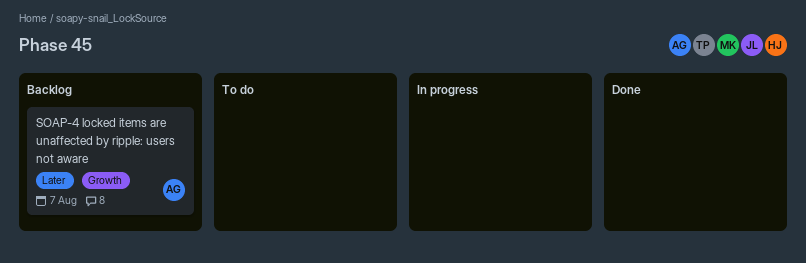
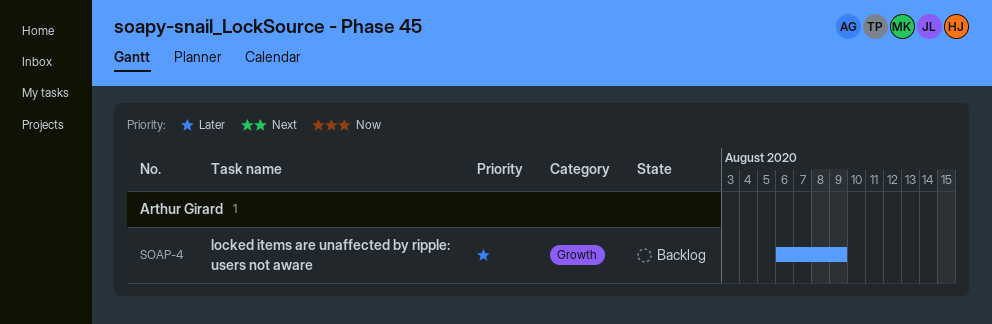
SOAP-4, due: Aug 7 -> Aug 9

